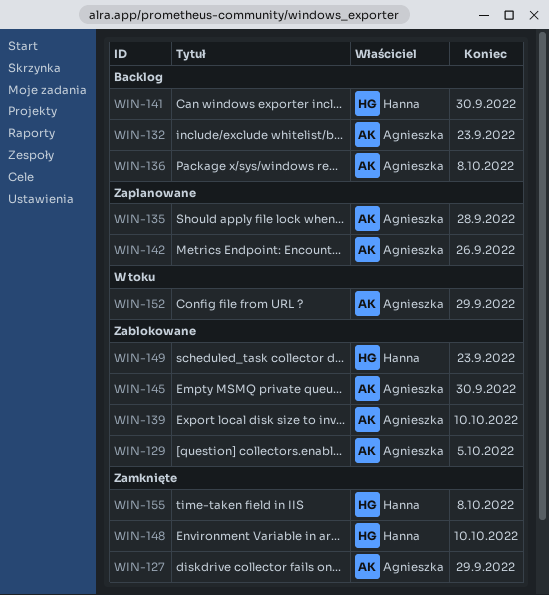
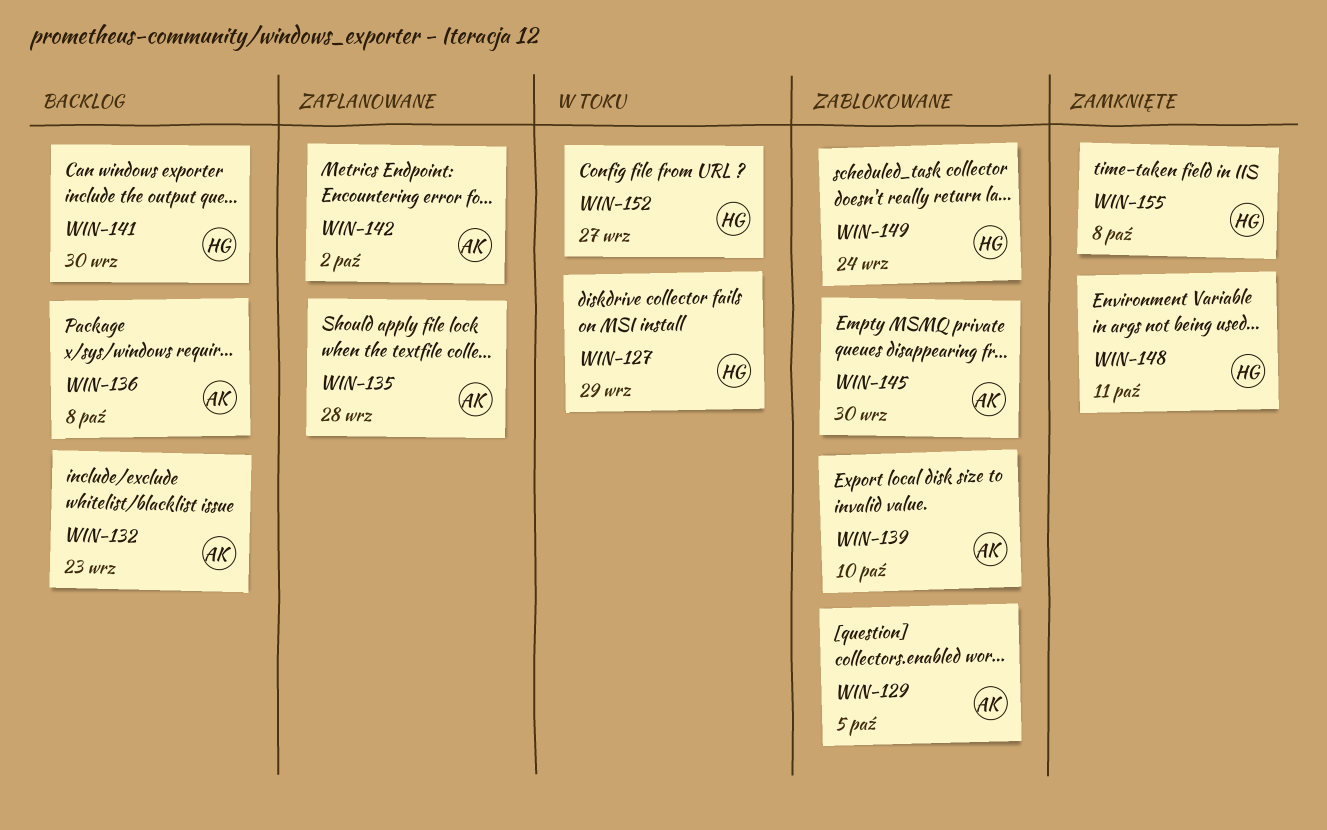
WIN-127, status: Zamknięte -> W toku
WIN-127, owner: Agnieszka -> Hanna
WIN-142, due: Sep 26 -> Oct 2
WIN-148, due: Oct 10 -> Oct 11
WIN-149, due: Sep 23 -> Sep 24
WIN-152, owner: Agnieszka -> Hanna
WIN-152, due: Sep 29 -> Sep 27

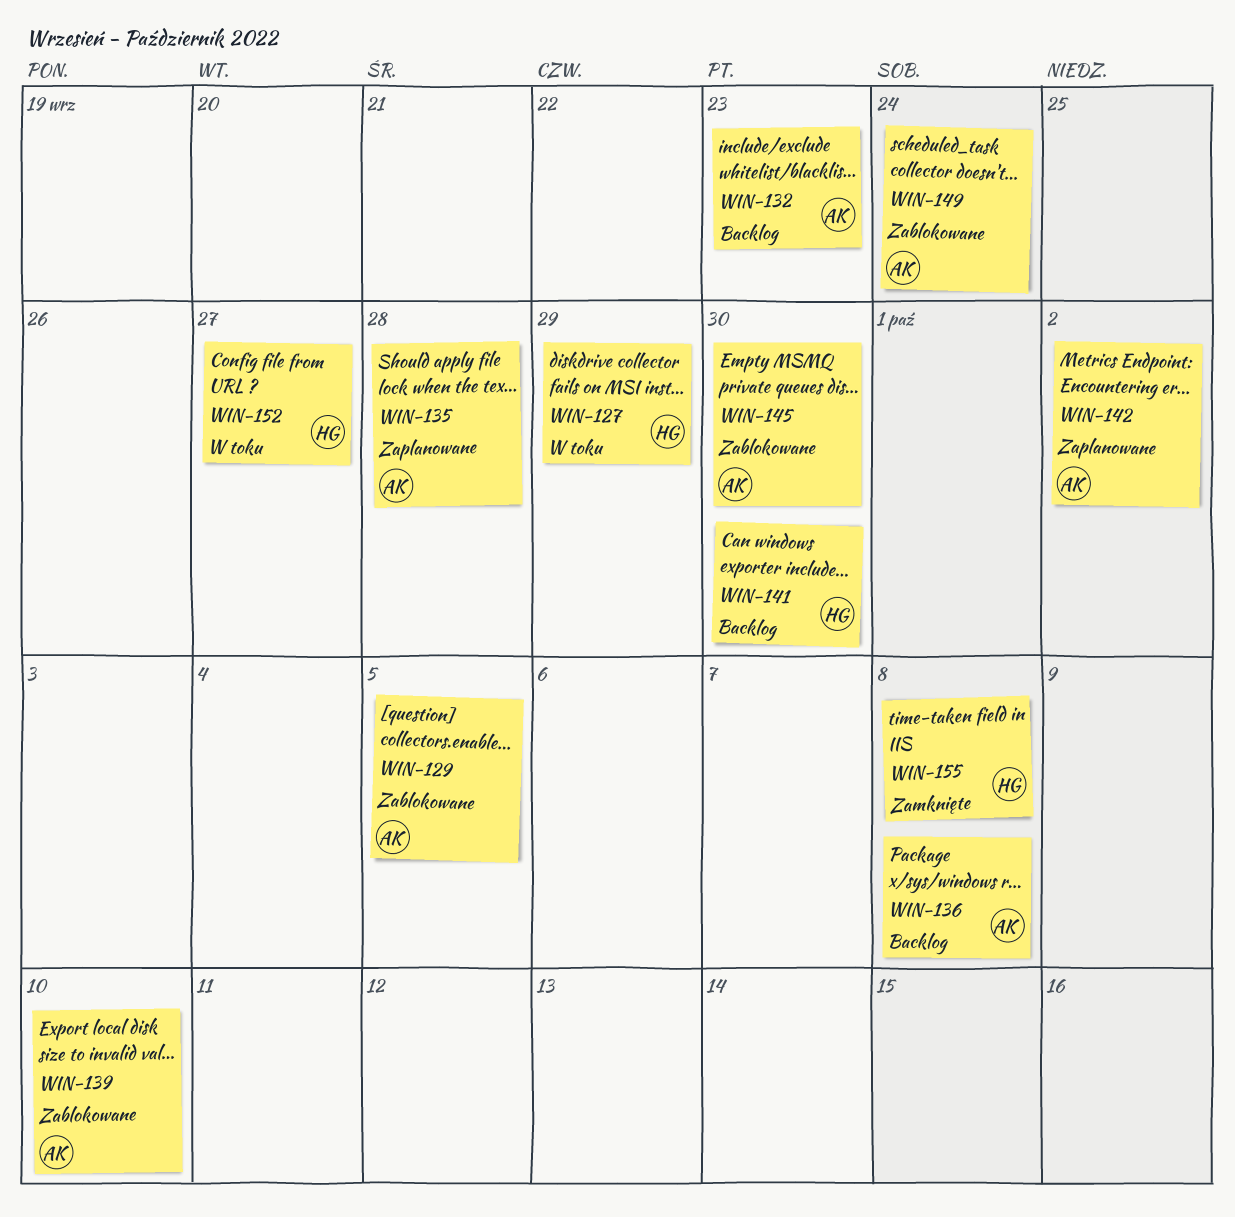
WIN-148: present -> none
WIN-149, owner: HG -> AK

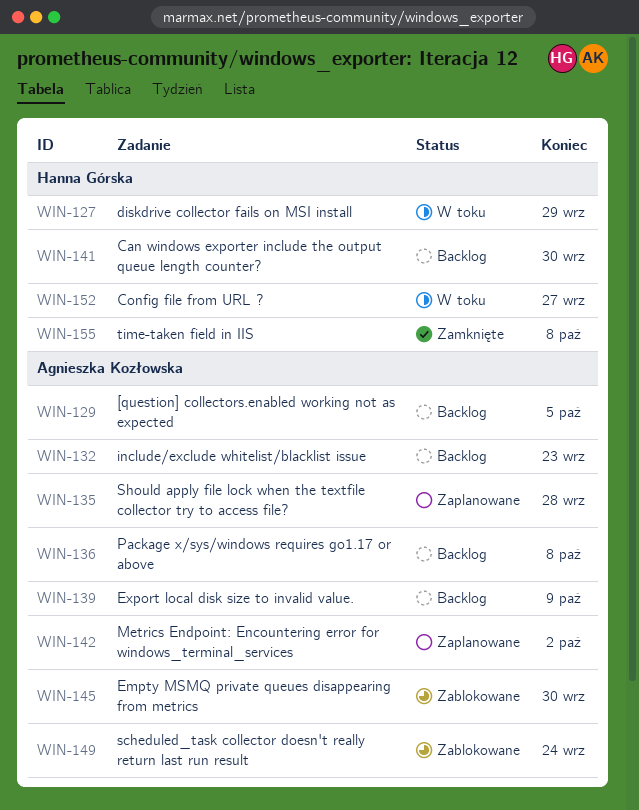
WIN-129, status: Zablokowane -> Backlog
WIN-139, status: Zablokowane -> Backlog
WIN-139, due: Oct 10 -> Oct 9

